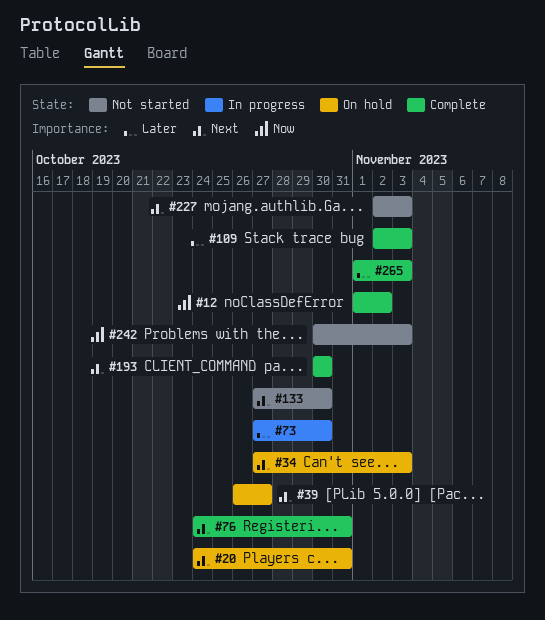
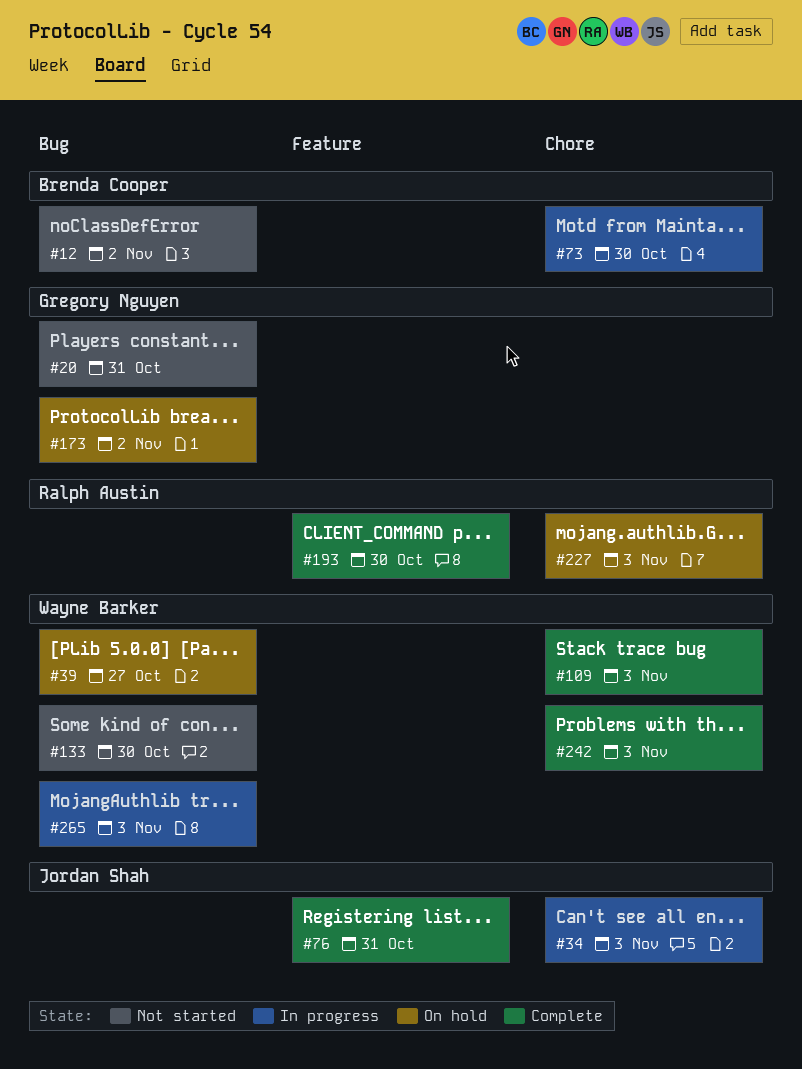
#12, status: Complete -> Not started
#20, status: On hold -> Not started
#34, status: On hold -> In progress
#173: none -> present
#227, status: Not started -> On hold
#242, status: Not started -> Complete
#265, status: Complete -> In progress

